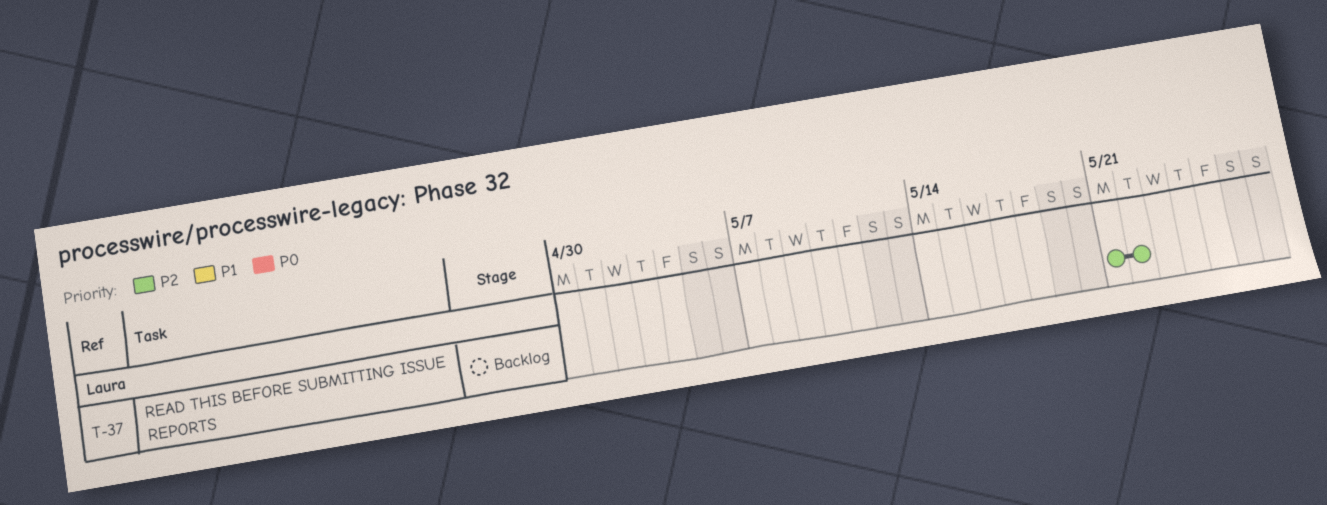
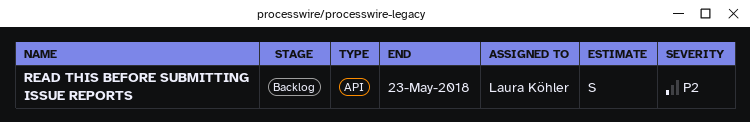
READ THIS BEFORE SUBMITTING ISSUE REPORTS, due: May 22 -> May 23

